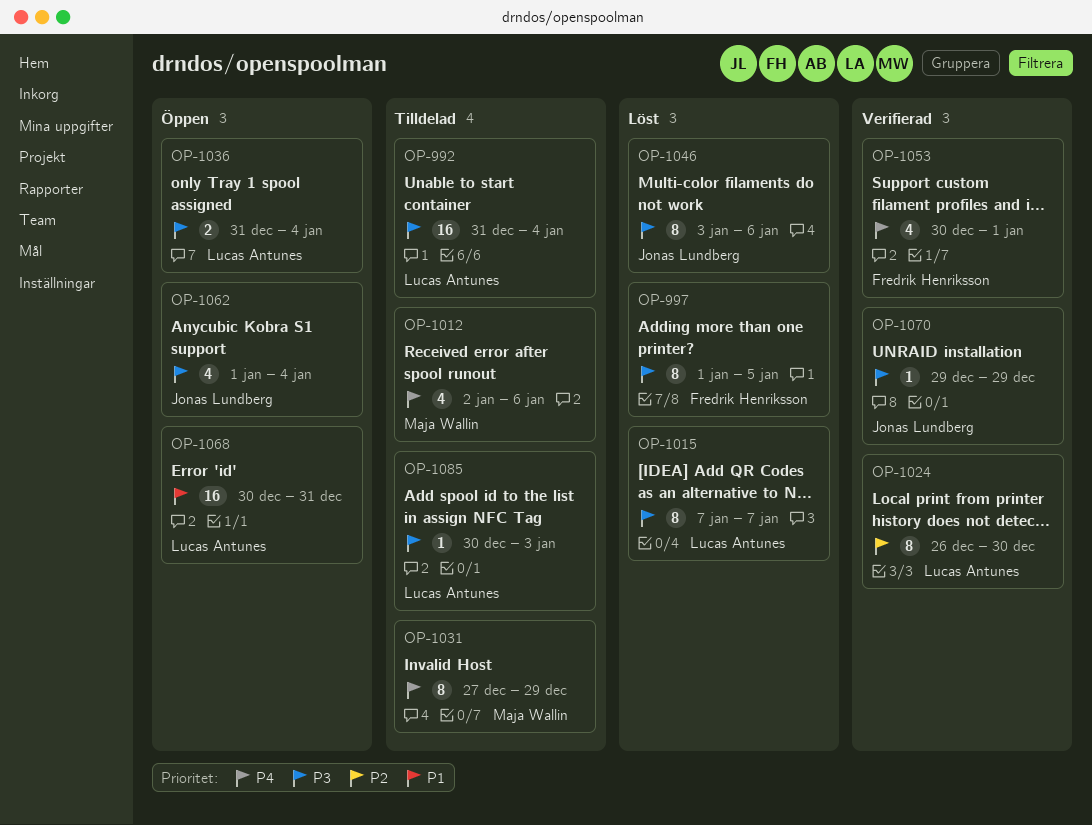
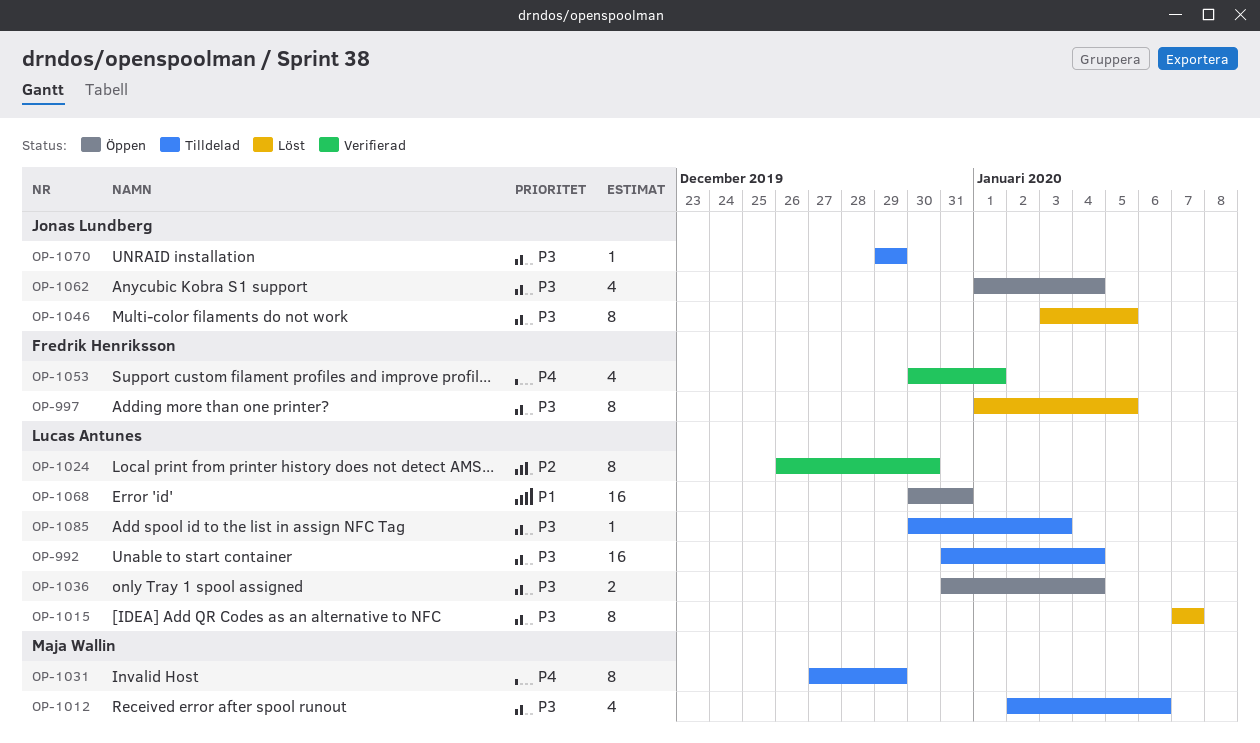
OP-1012, priority: P4 -> P3
OP-1046, due: Jan 6 -> Jan 5
OP-1070, status: Verifierad -> Tilldelad

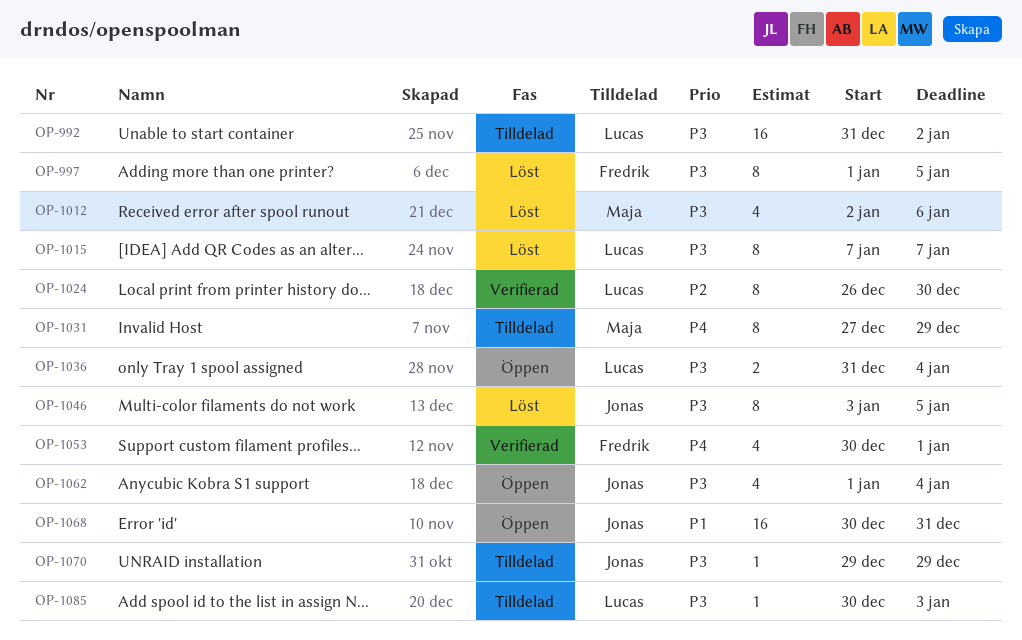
OP-992, due: Jan 4 -> Jan 2
OP-1012, status: Tilldelad -> Löst
OP-1068, owner: Lucas Antunes -> Jonas Lundberg

